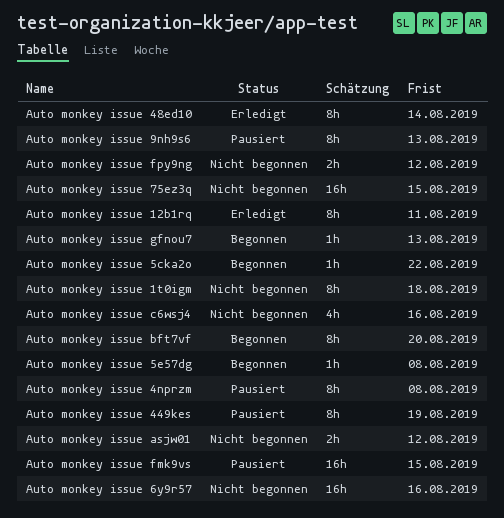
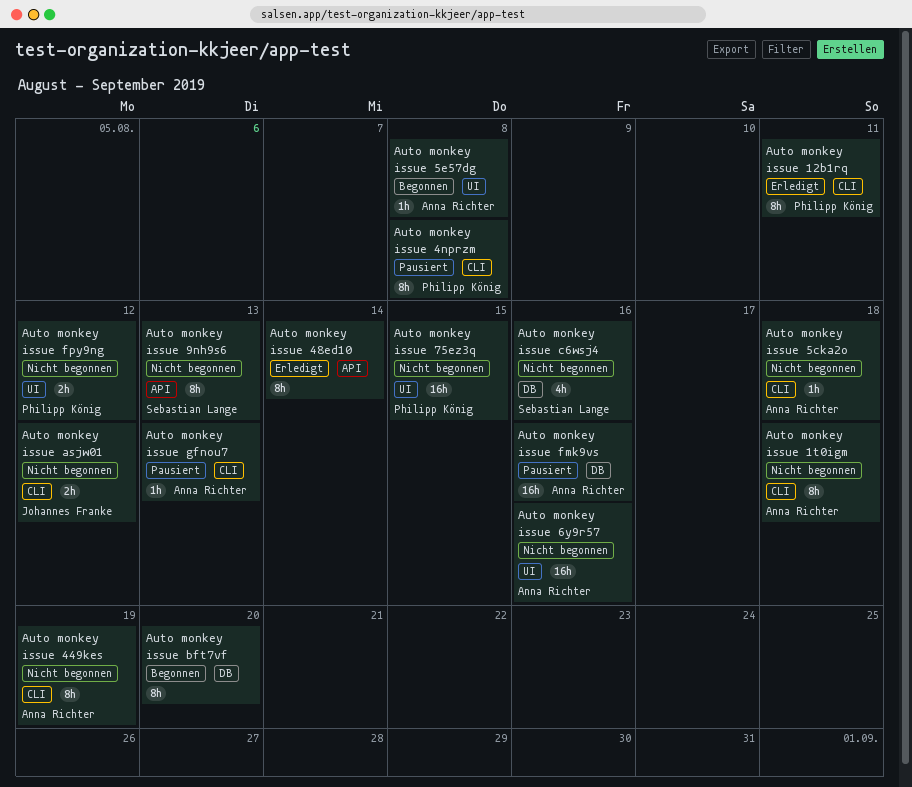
Auto monkey issue 449kes, status: Pausiert -> Nicht begonnen
Auto monkey issue 5cka2o, status: Begonnen -> Nicht begonnen
Auto monkey issue 5cka2o, due: Aug 22 -> Aug 18
Auto monkey issue 9nh9s6, status: Pausiert -> Nicht begonnen
Auto monkey issue fmk9vs, due: Aug 15 -> Aug 16
Auto monkey issue gfnou7, status: Begonnen -> Pausiert

